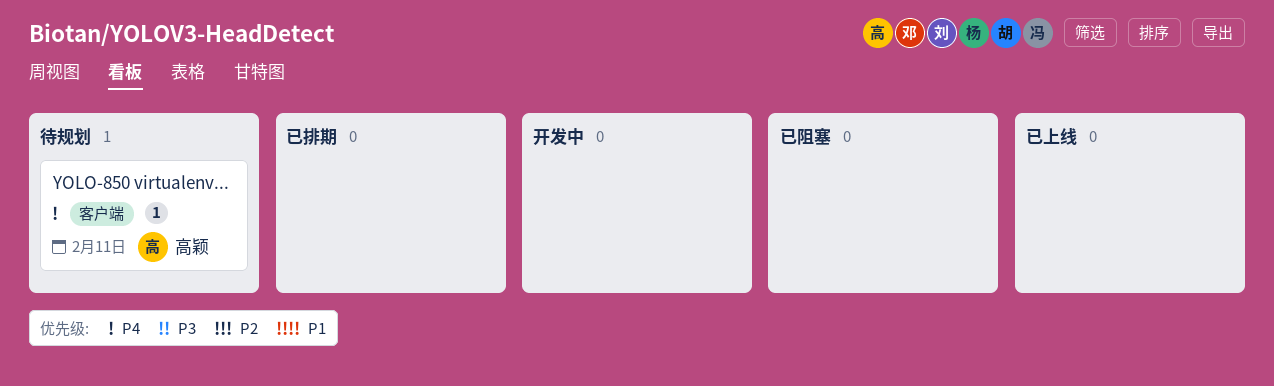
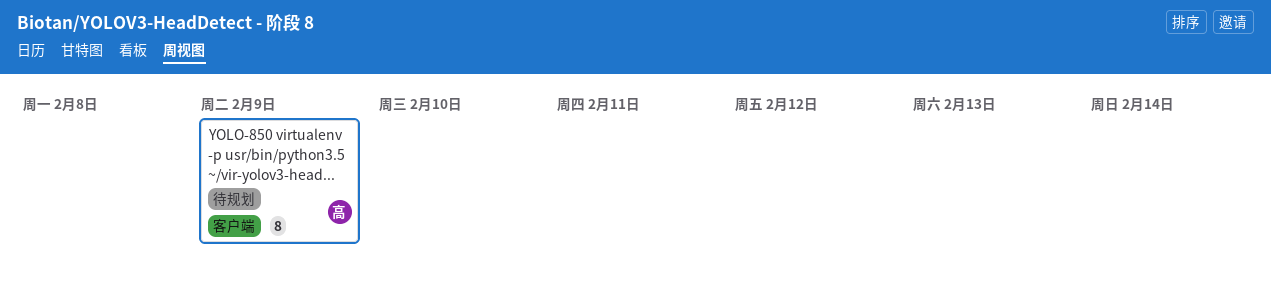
YOLO-850, estimate: 1 -> 8
YOLO-850, due: Feb 11 -> Feb 9

